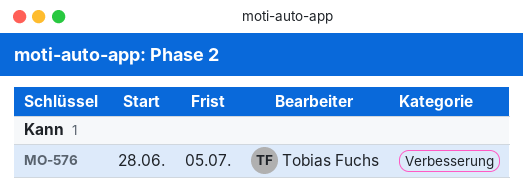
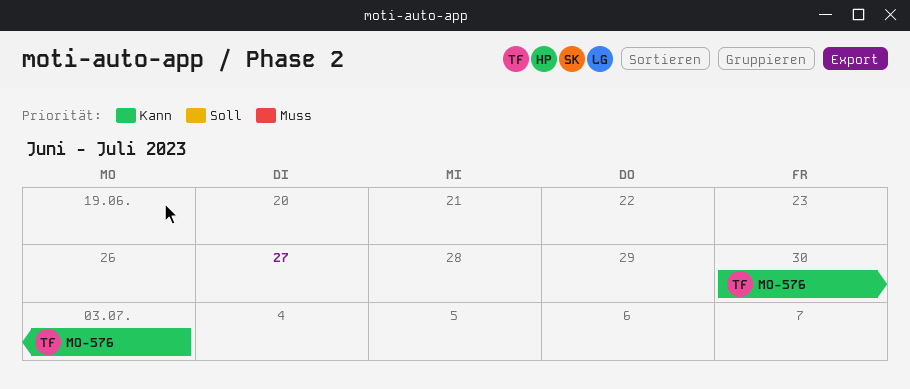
MO-576, start: Jun 28 -> Jun 30
MO-576, due: Jul 5 -> Jul 3

